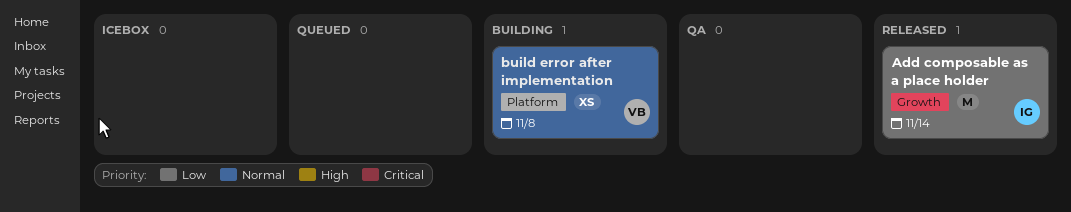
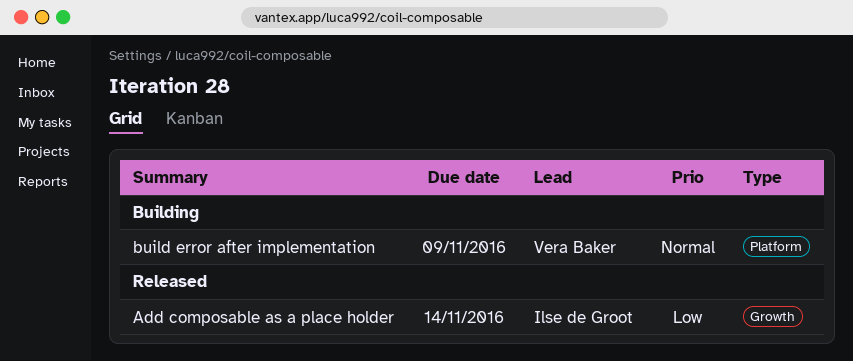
build error after implementation, due: Nov 8 -> Nov 9

